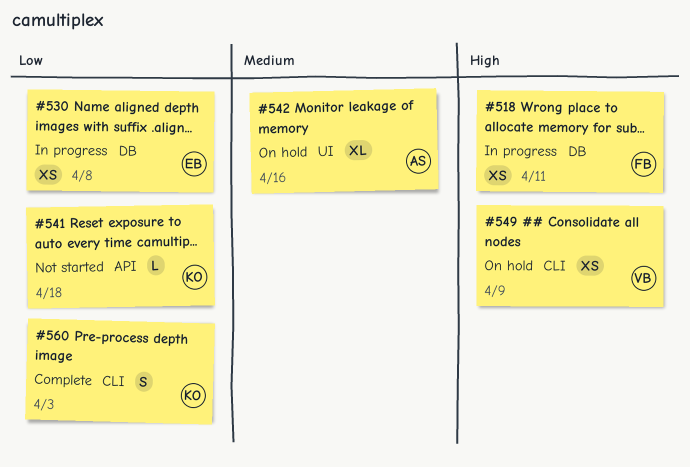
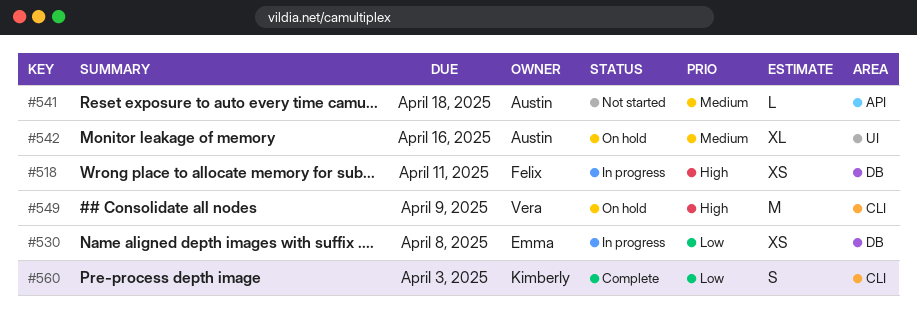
#541, owner: Kimberly -> Austin
#541, priority: Low -> Medium
#549, estimate: XS -> M

